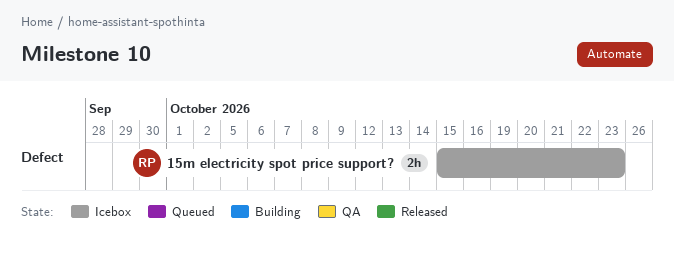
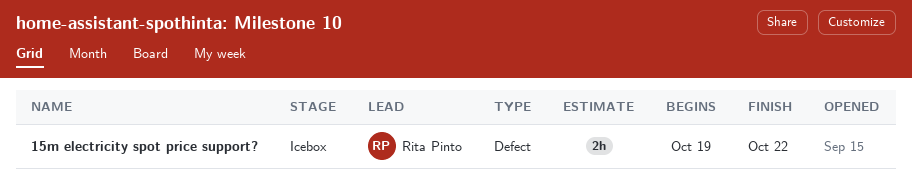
15m electricity spot price support?, start: Oct 15 -> Oct 19
15m electricity spot price support?, due: Oct 23 -> Oct 22

